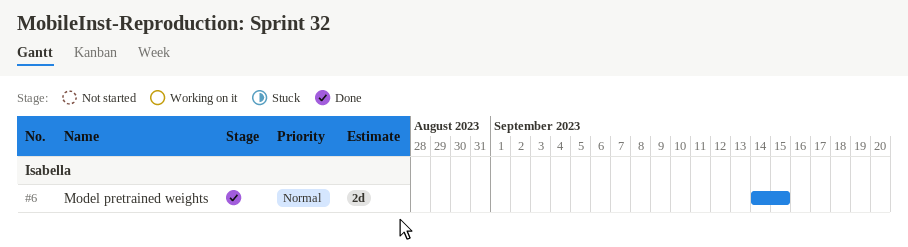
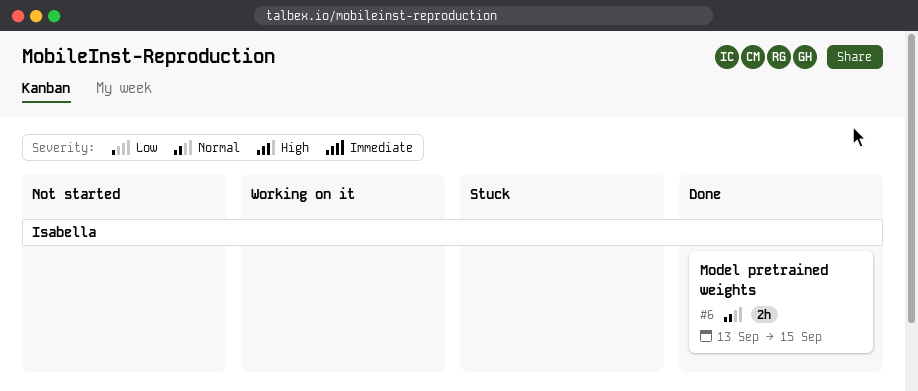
#6, estimate: 2d -> 2h
#6, start: Sep 14 -> Sep 13

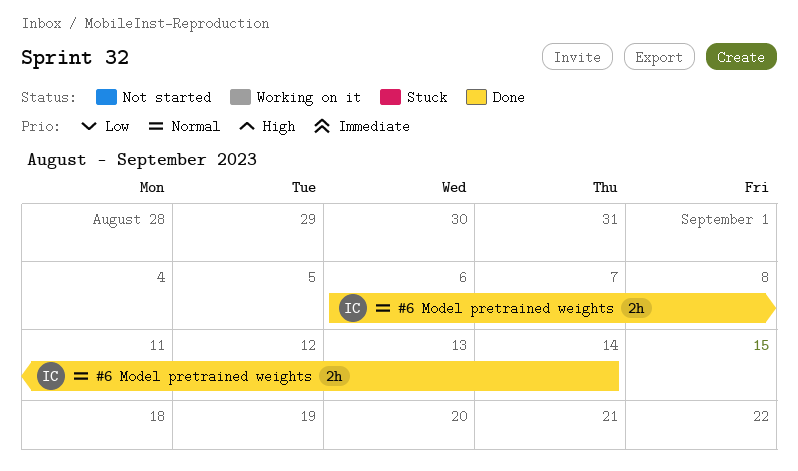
#6, start: Sep 13 -> Sep 6
#6, due: Sep 15 -> Sep 14

